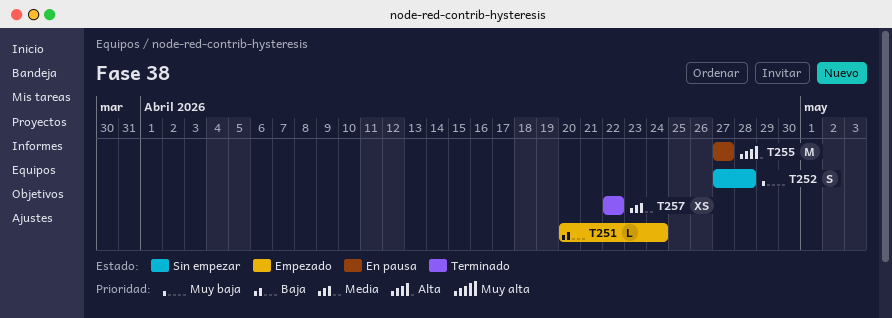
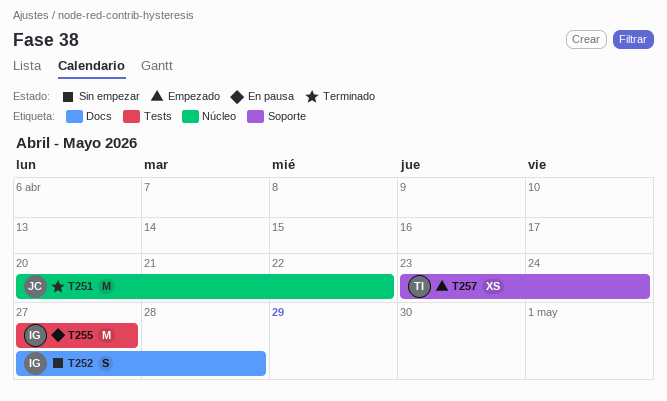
T251, status: Empezado -> Terminado
T251, estimate: L -> M
T251, due: Apr 24 -> Apr 22
T257, status: Terminado -> Empezado
T257, start: Apr 22 -> Apr 23
T257, due: Apr 22 -> Apr 24

